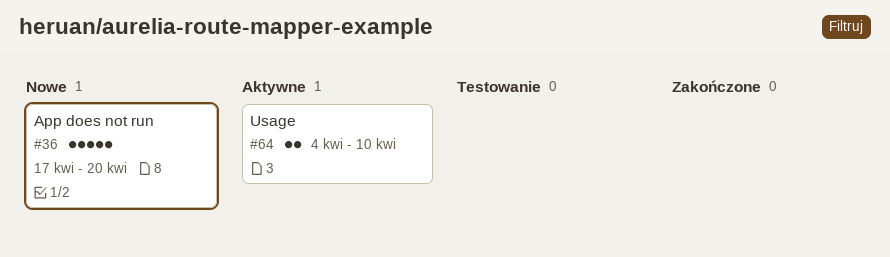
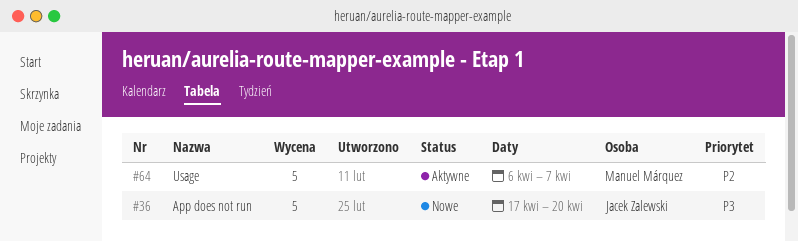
#64, estimate: 2 -> 5
#64, start: Apr 4 -> Apr 6
#64, due: Apr 10 -> Apr 7

